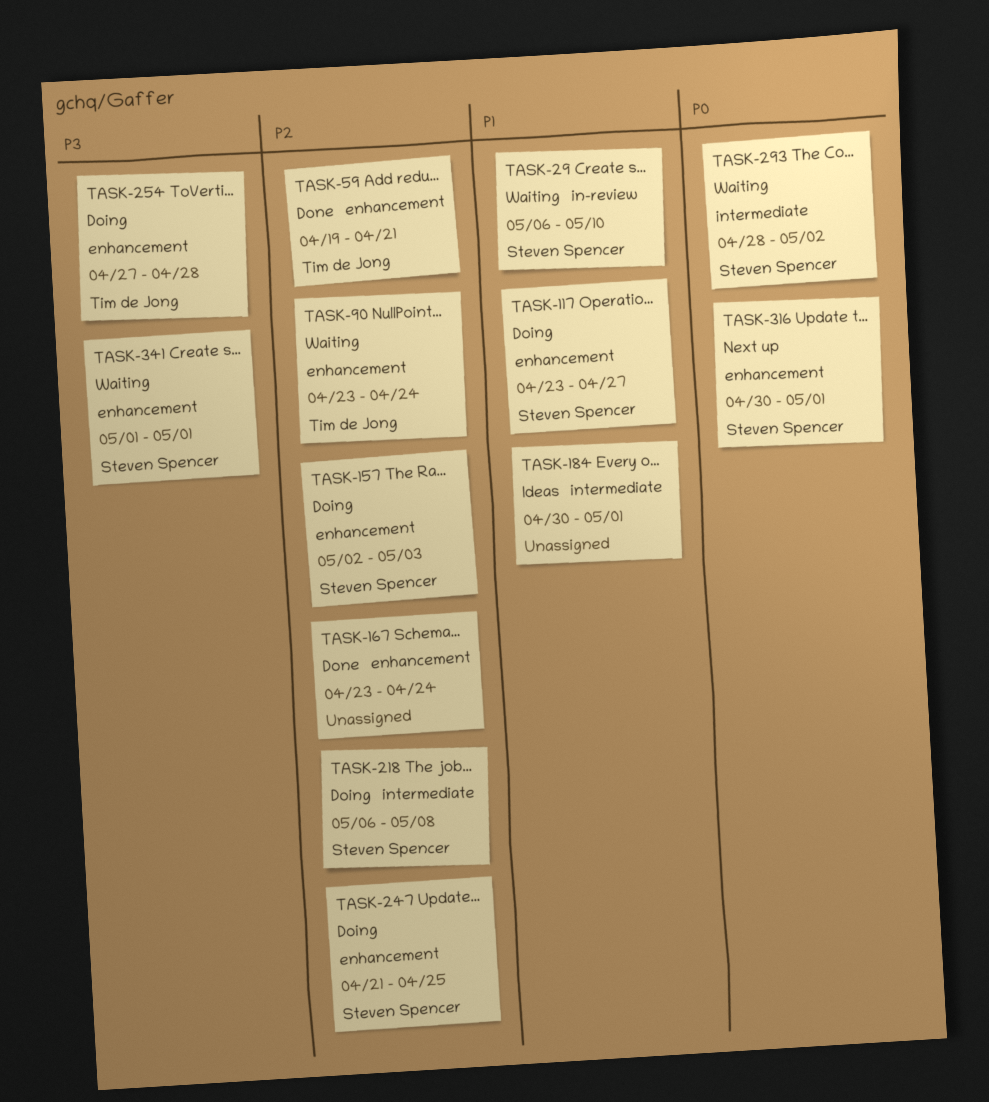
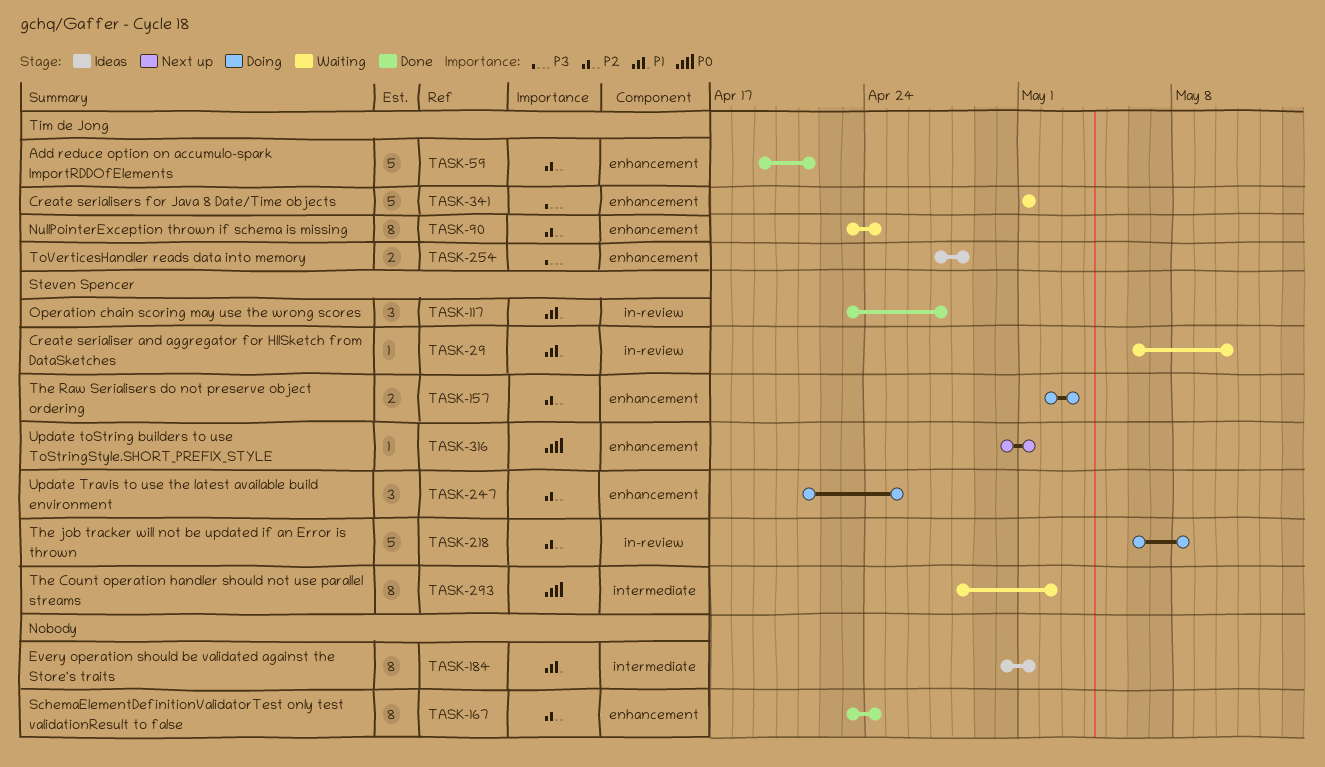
TASK-117, status: Doing -> Done
TASK-117, label: enhancement -> in-review
TASK-218, label: intermediate -> in-review
TASK-254, status: Doing -> Ideas
TASK-341, owner: Steven Spencer -> Tim de Jong

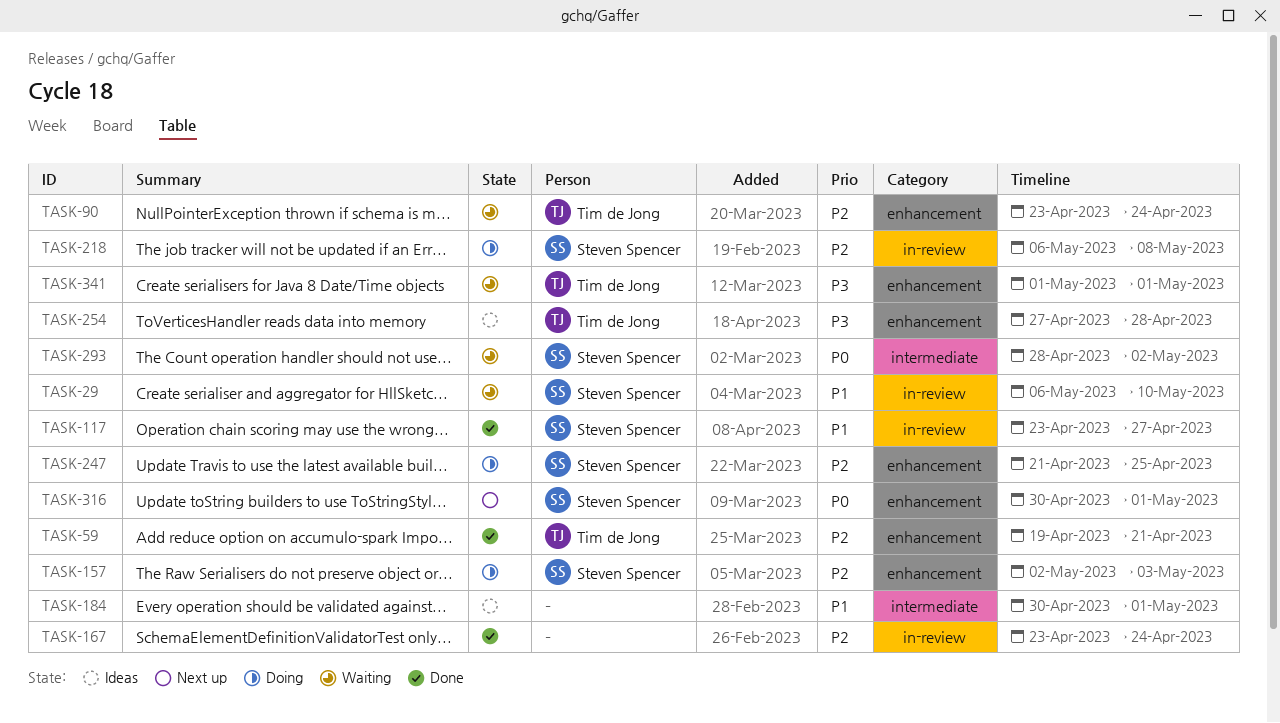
TASK-167, label: enhancement -> in-review

